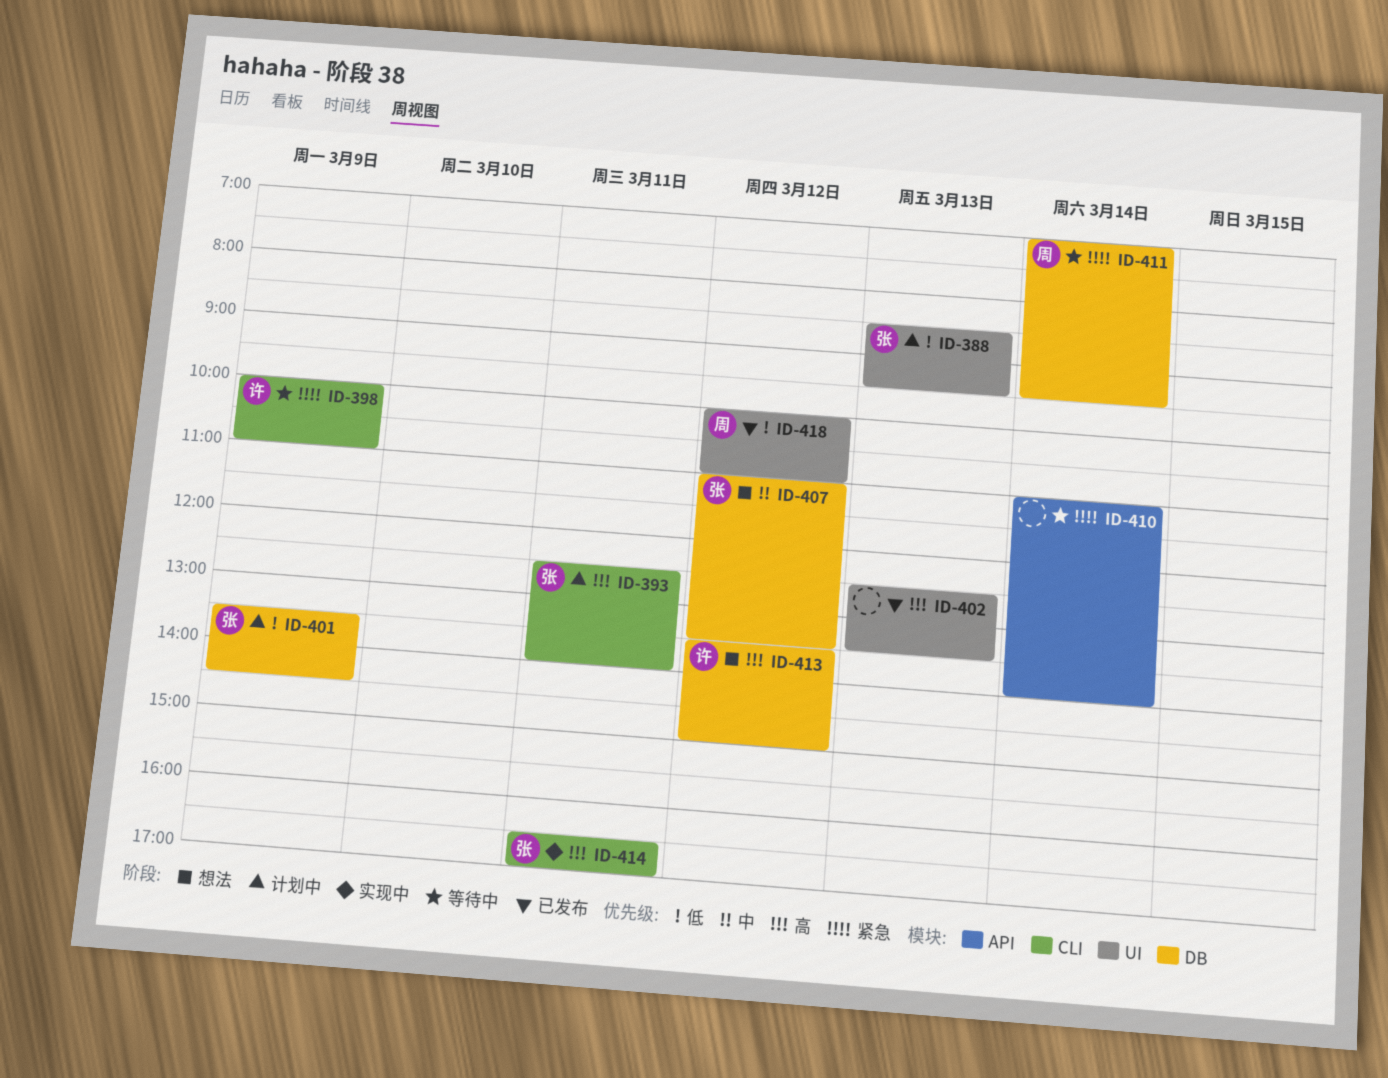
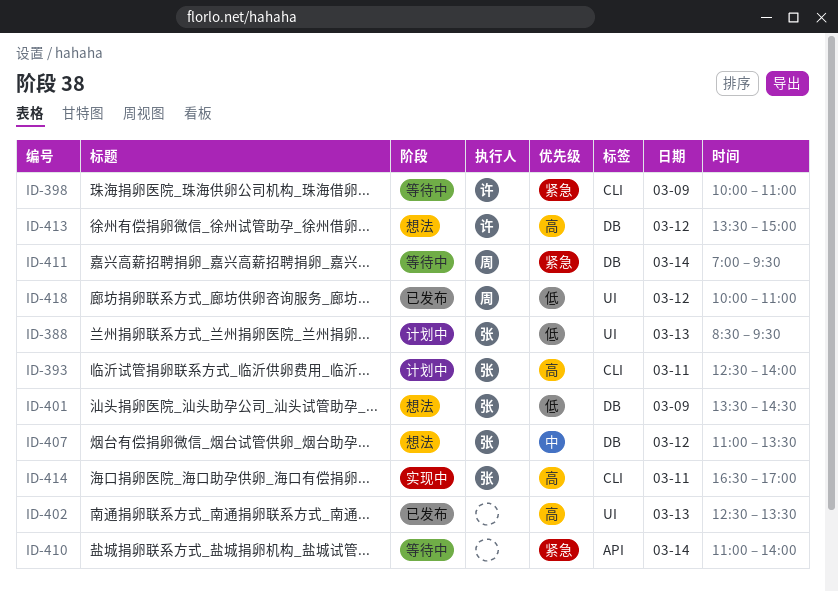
ID-401, status: 计划中 -> 想法

